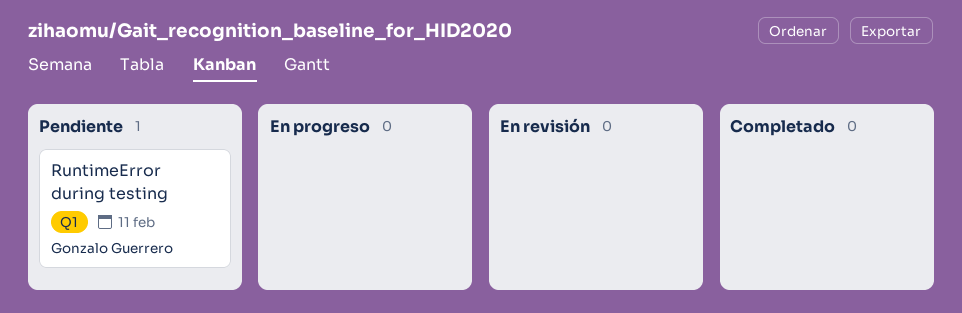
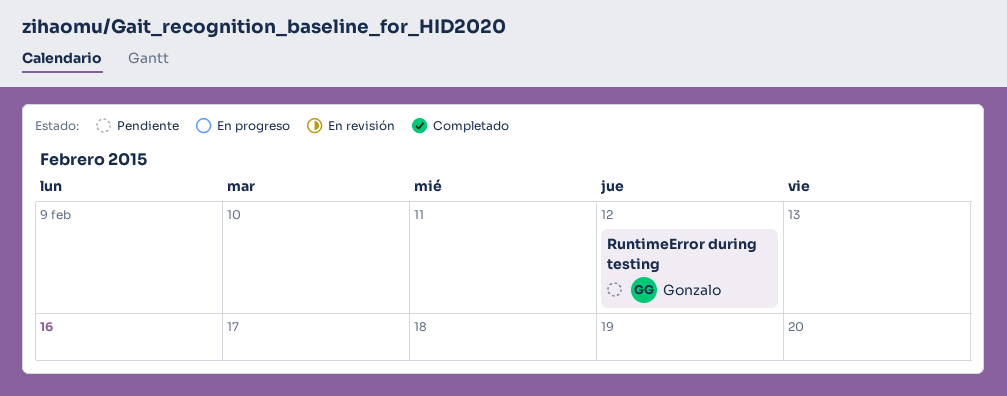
RuntimeError during testing, due: Feb 11 -> Feb 12

